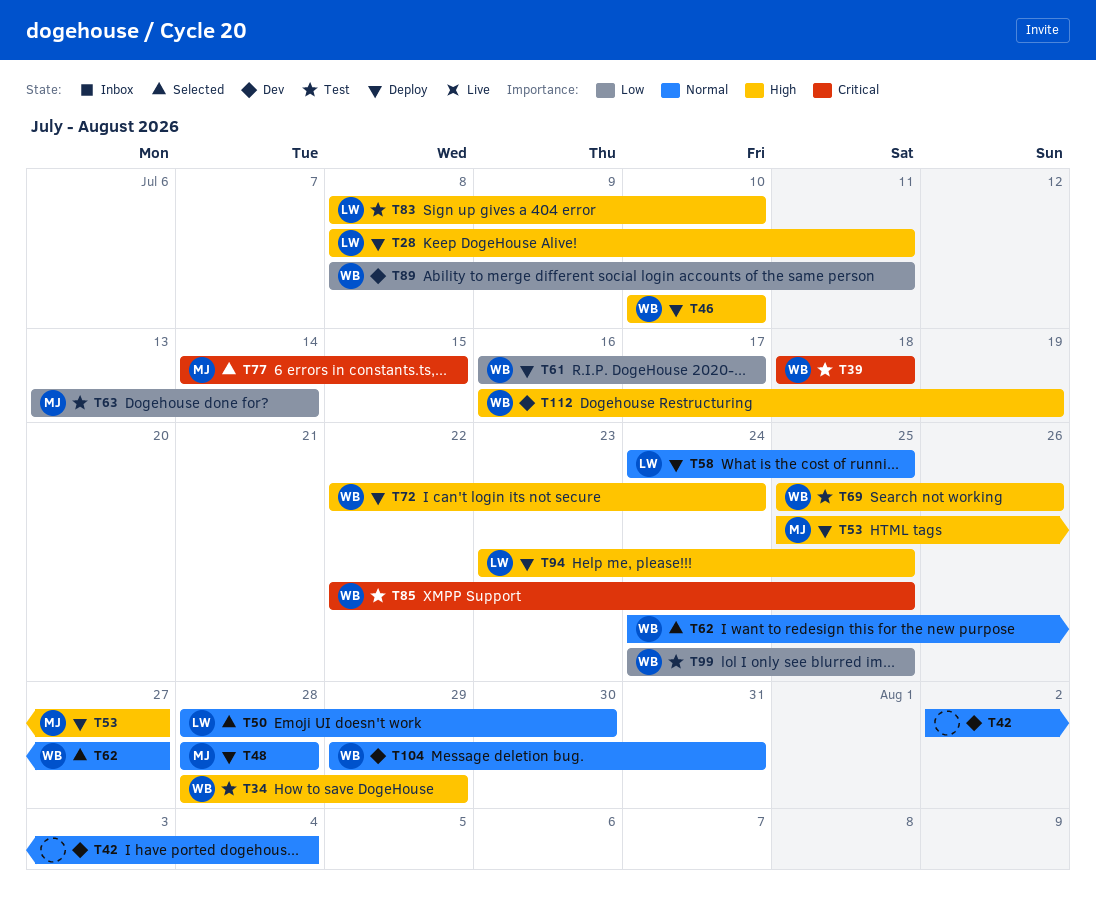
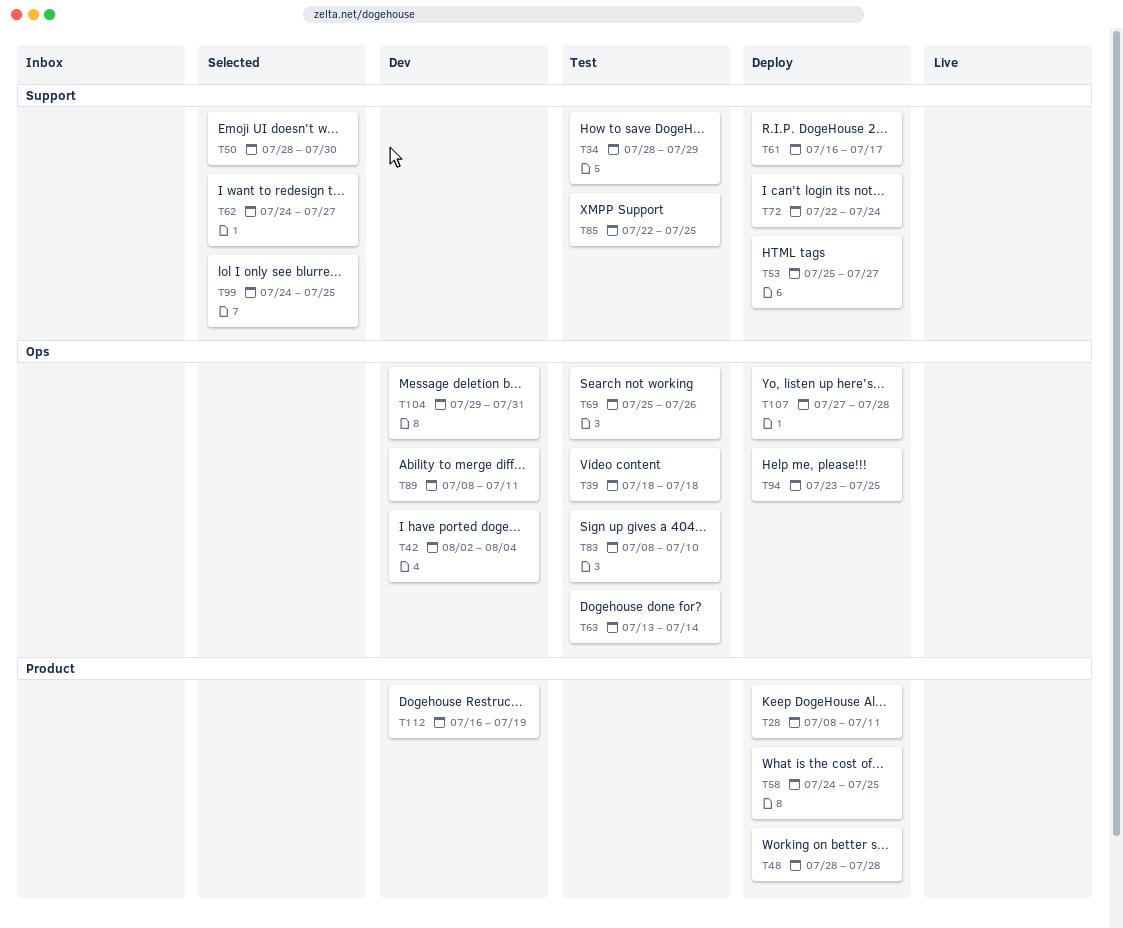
T46: present -> none
T77: present -> none
T99, status: Test -> Selected
T107: none -> present

